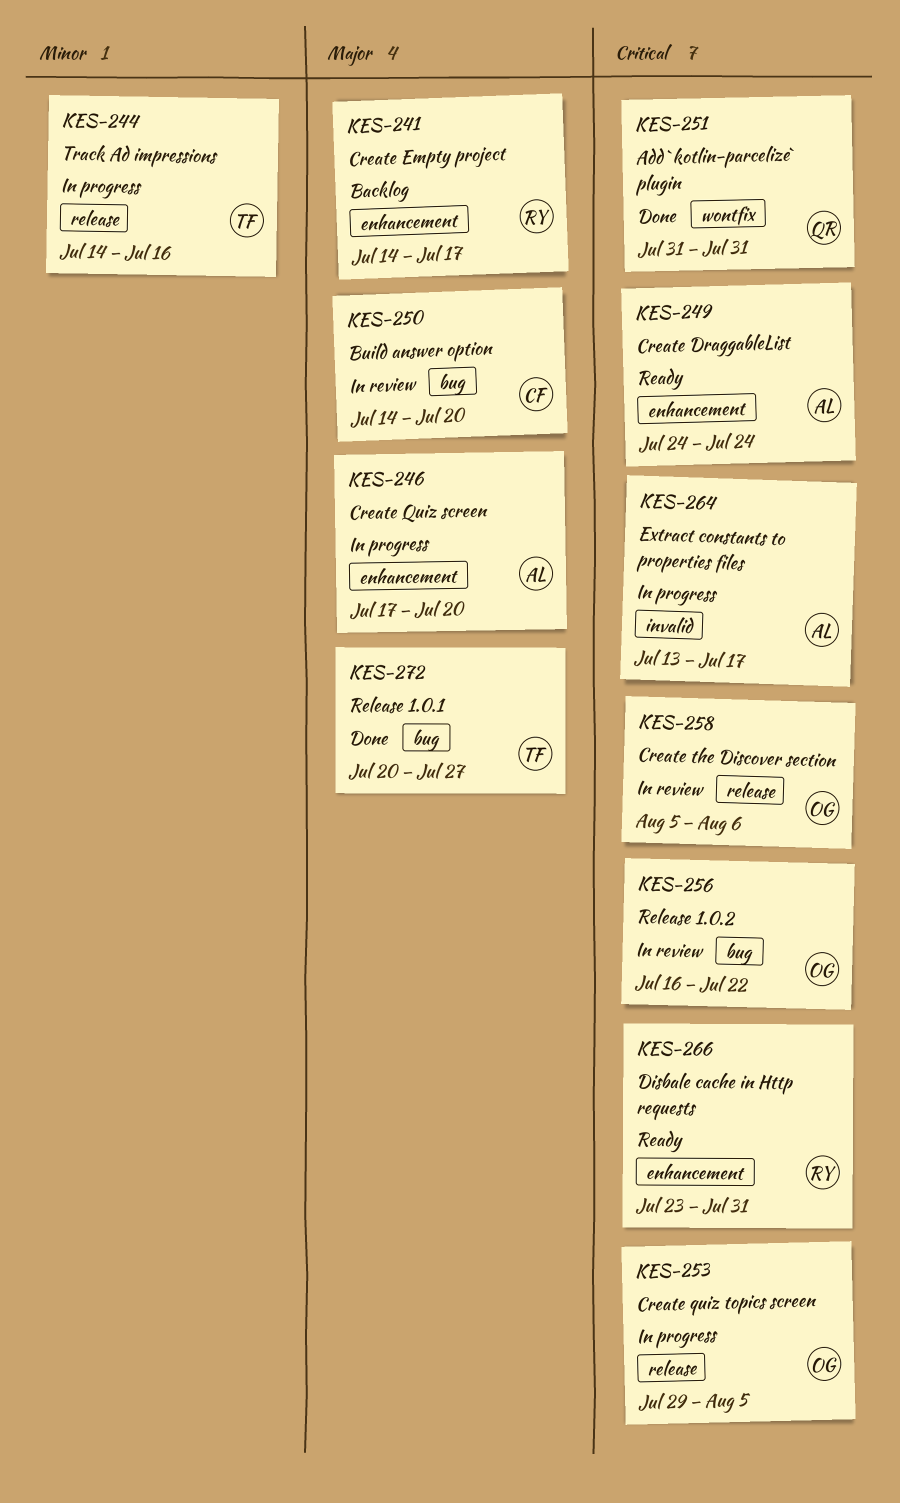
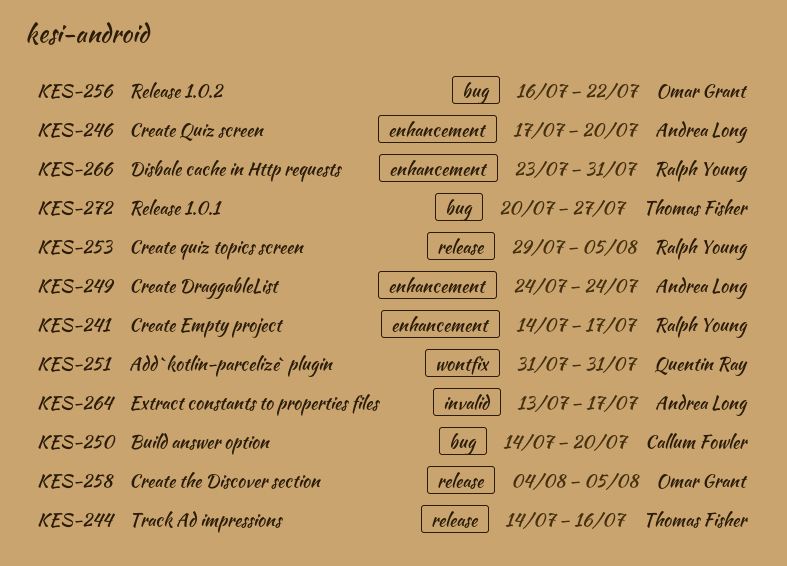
KES-253, owner: Omar Grant -> Ralph Young
KES-258, start: Aug 5 -> Aug 4
KES-258, due: Aug 6 -> Aug 5

